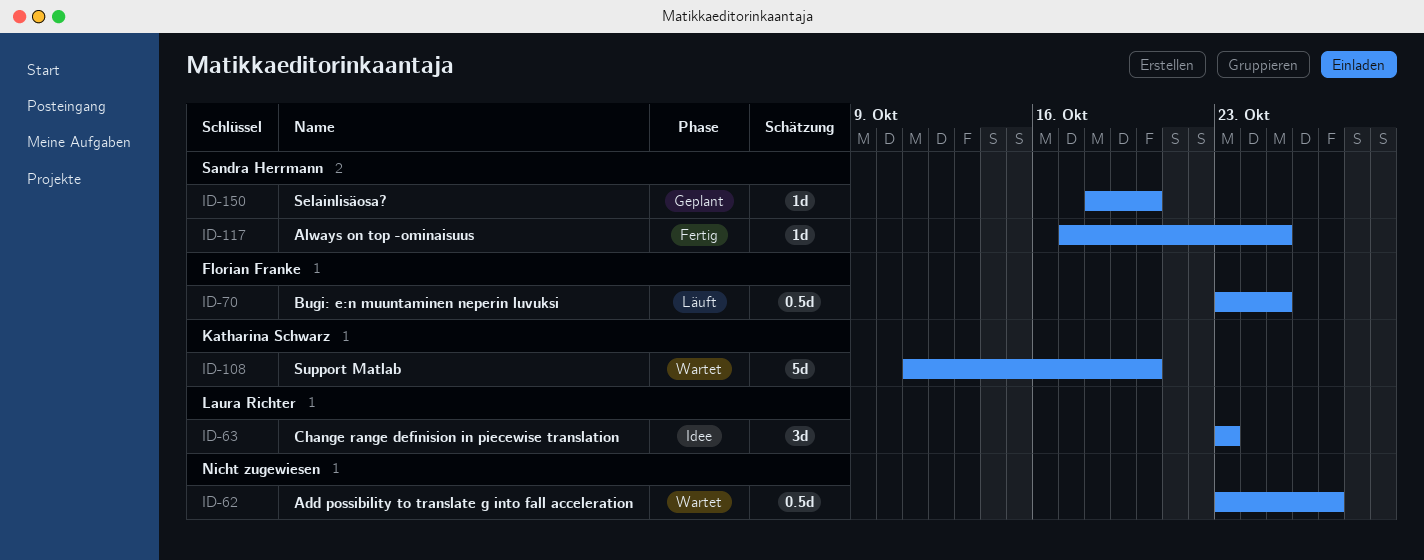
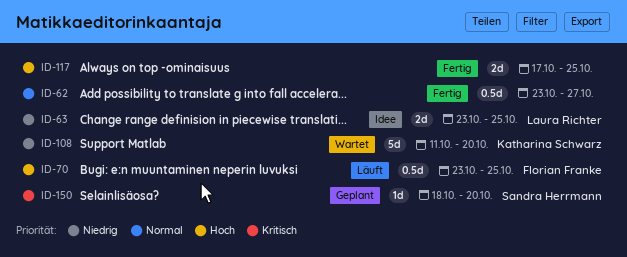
ID-62, status: Wartet -> Fertig
ID-63, estimate: 3d -> 2d
ID-63, due: Oct 23 -> Oct 25
ID-117, owner: Sandra Herrmann -> none
ID-117, estimate: 1d -> 2d

